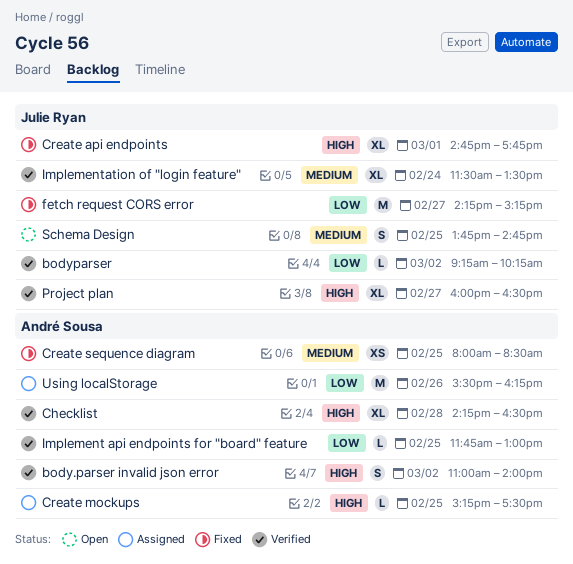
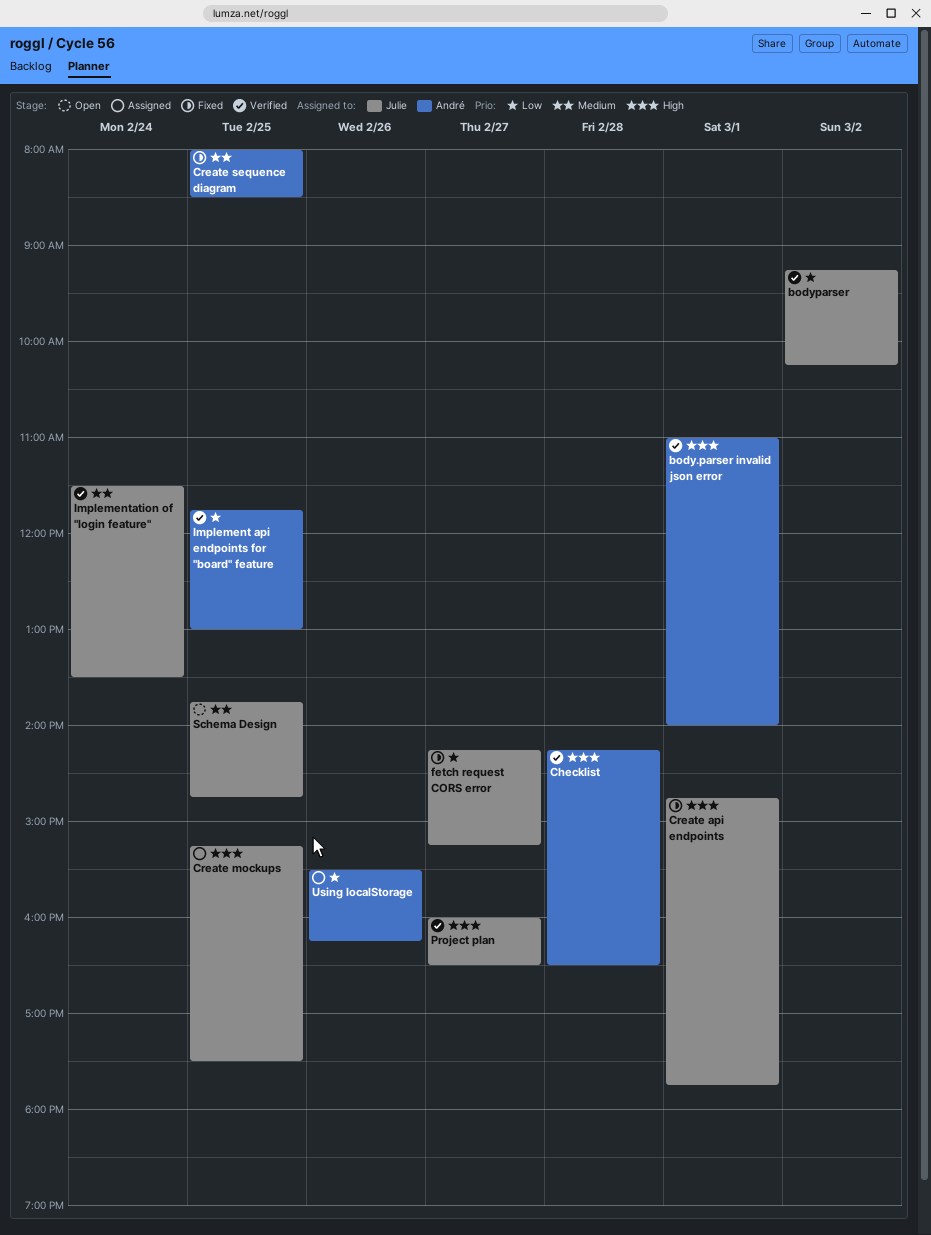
body.parser invalid json error, day: Mar 2 -> Mar 1
Create mockups, owner: André Sousa -> Julie Ryan

